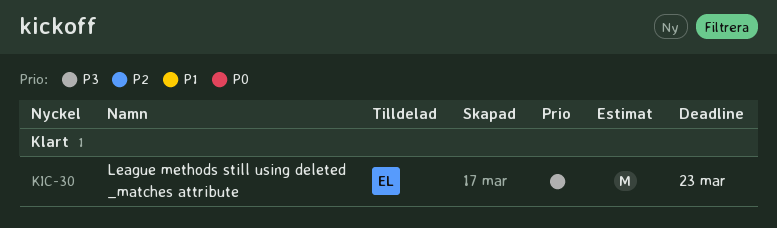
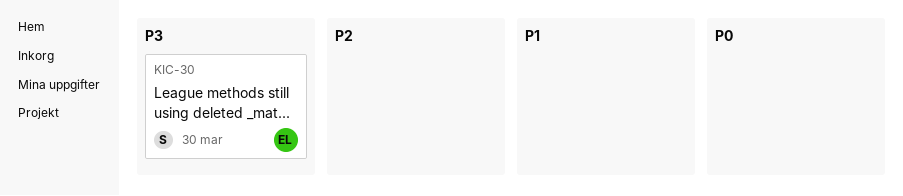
KIC-30, estimate: M -> S
KIC-30, due: Mar 23 -> Mar 30

